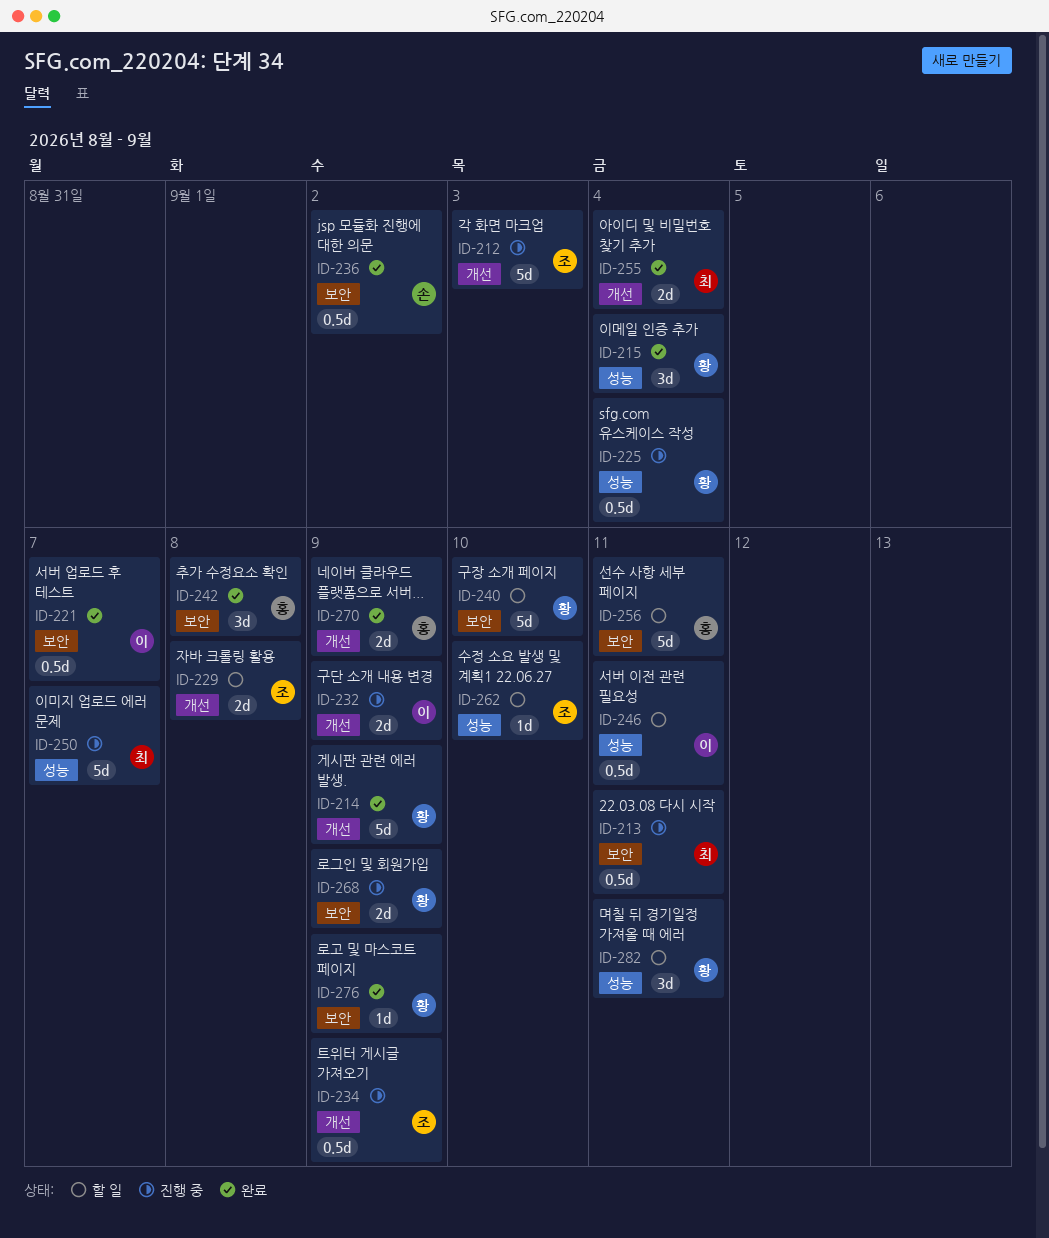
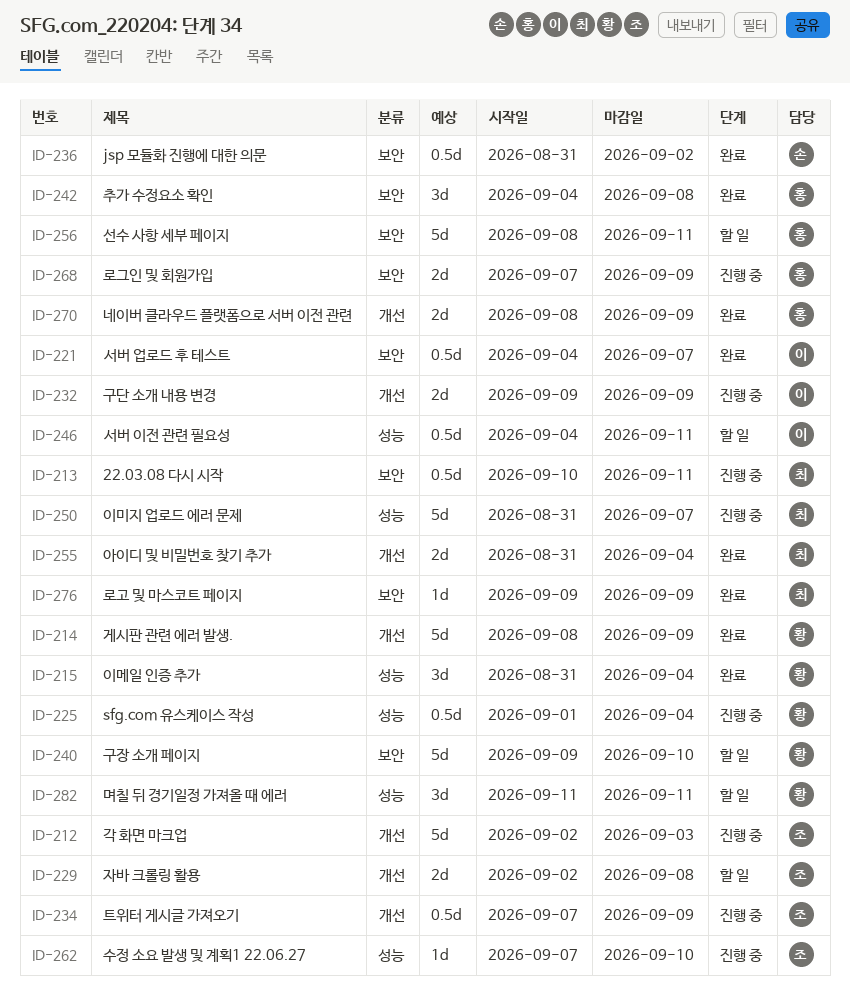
ID-262, status: 할 일 -> 진행 중
ID-268, owner: 황 -> 홍
ID-276, owner: 황 -> 최

